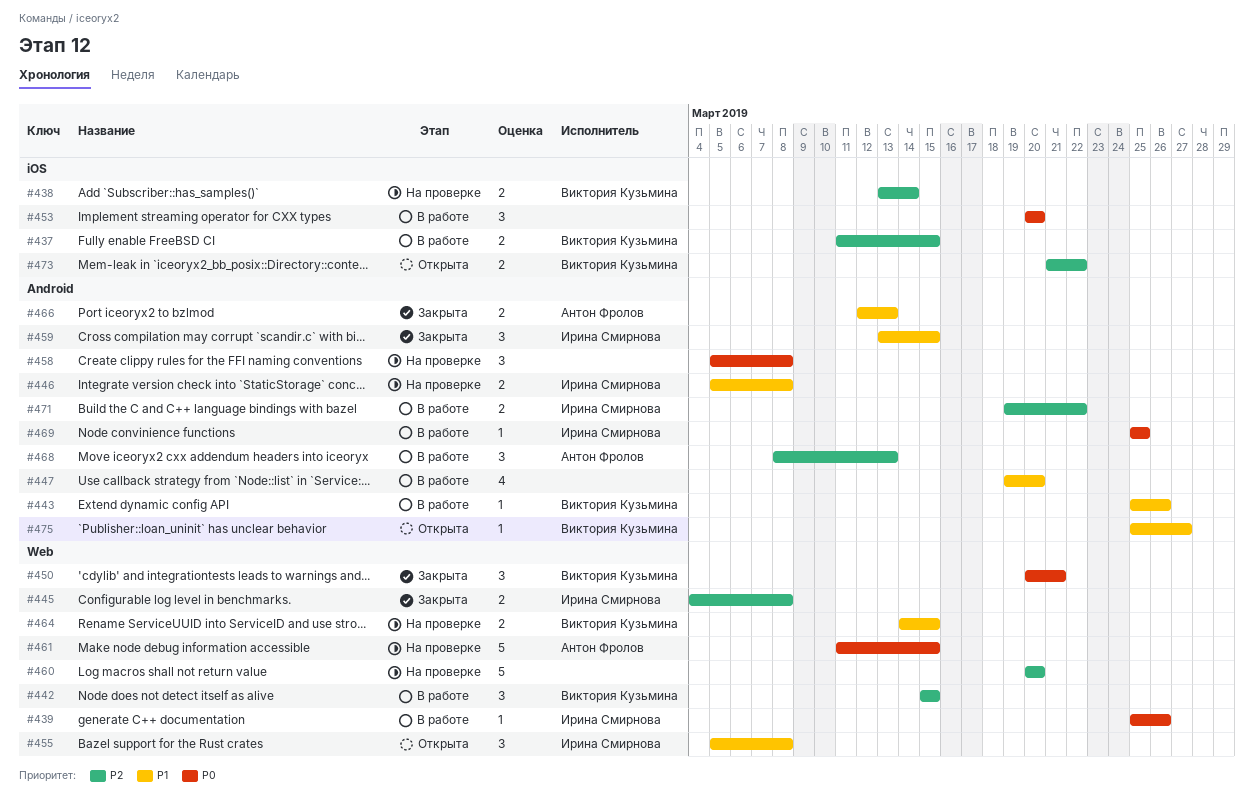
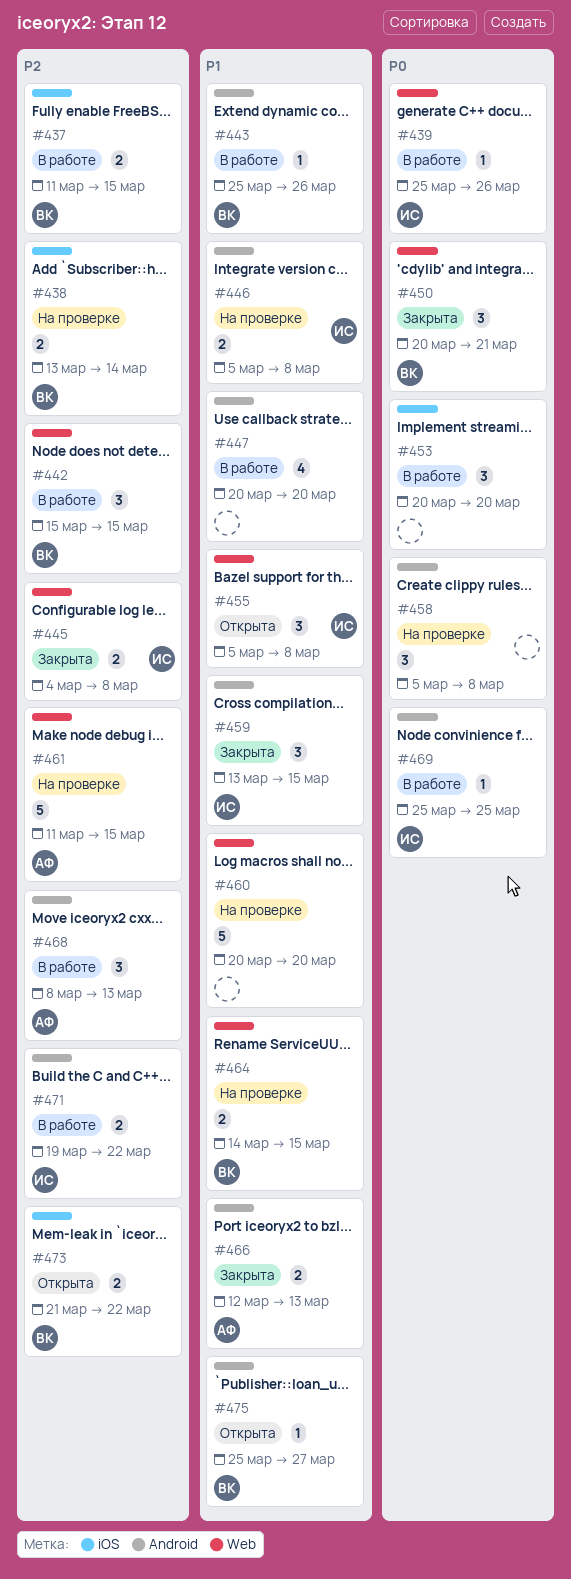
#447, start: Mar 19 -> Mar 20
#460, priority: P2 -> P1
#461, priority: P0 -> P2

